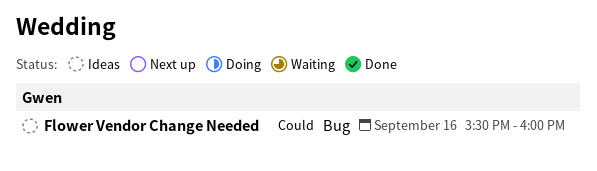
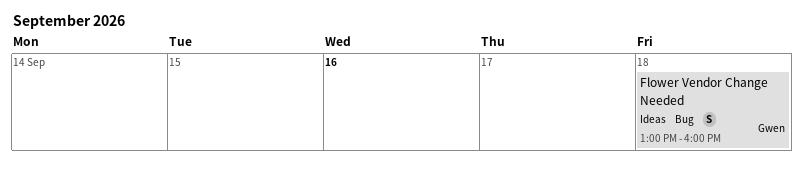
Flower Vendor Change Needed, day: Sep 16 -> Sep 18
Flower Vendor Change Needed, begins: 15:30 -> 13:00

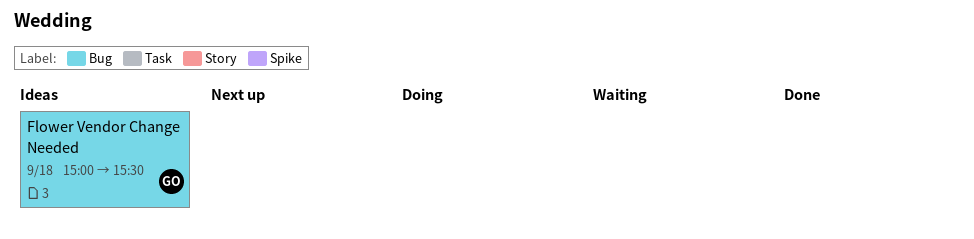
Flower Vendor Change Needed, begins: 13:00 -> 15:00
Flower Vendor Change Needed, ends: 16:00 -> 15:30

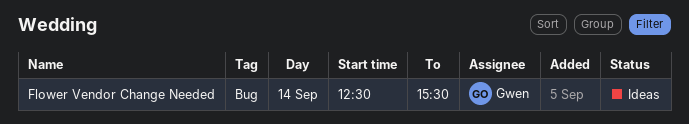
Flower Vendor Change Needed, day: Sep 18 -> Sep 14
Flower Vendor Change Needed, begins: 15:00 -> 12:30

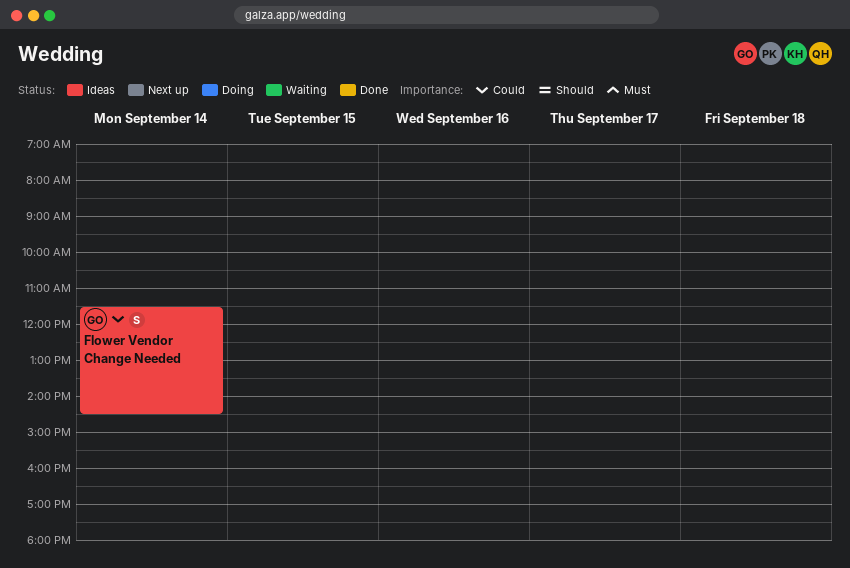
Flower Vendor Change Needed, begins: 12:30 -> 11:30
Flower Vendor Change Needed, ends: 15:30 -> 14:30

